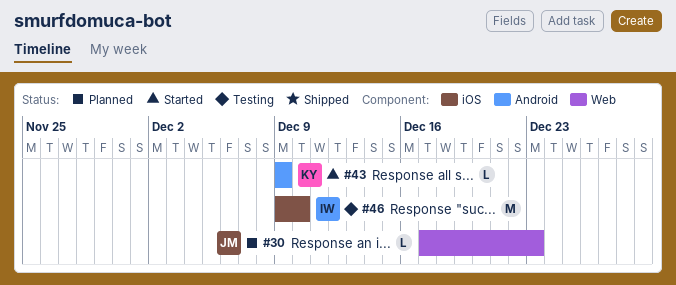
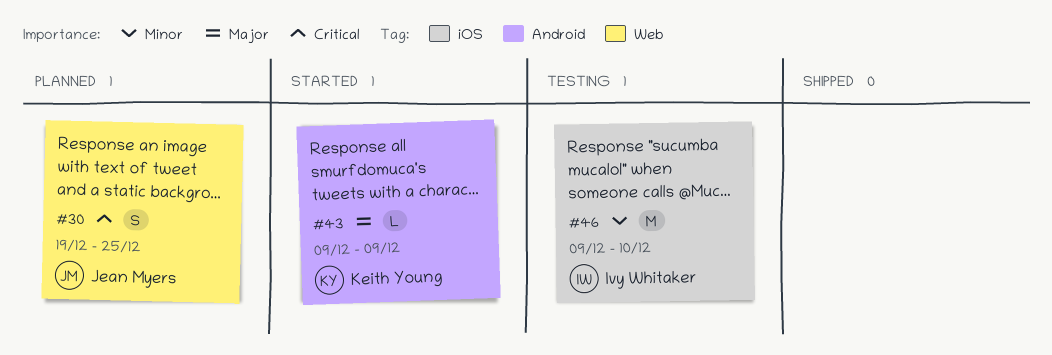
#30, estimate: L -> S
#30, start: Dec 17 -> Dec 19
#30, due: Dec 23 -> Dec 25

